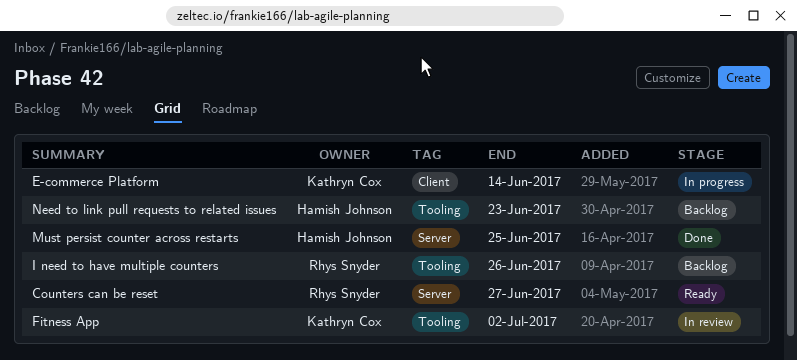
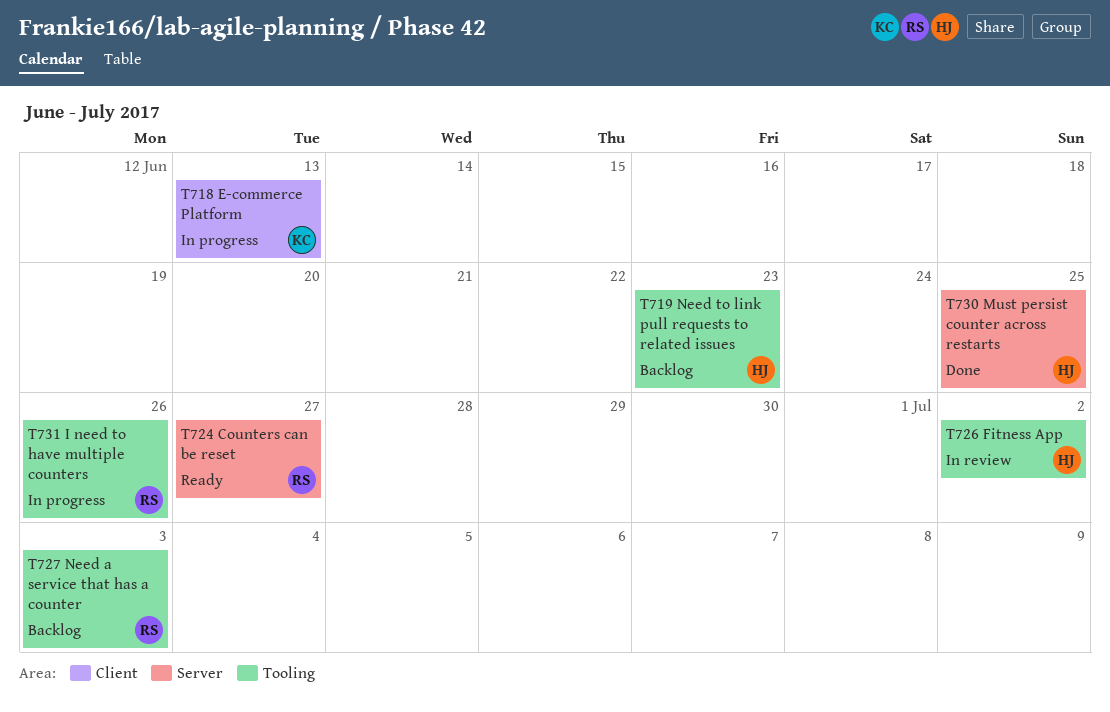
E-commerce Platform, due: Jun 14 -> Jun 13
Fitness App, owner: Kathryn Cox -> Hamish Johnson
I need to have multiple counters, status: Backlog -> In progress
Need a service that has a counter: none -> present

